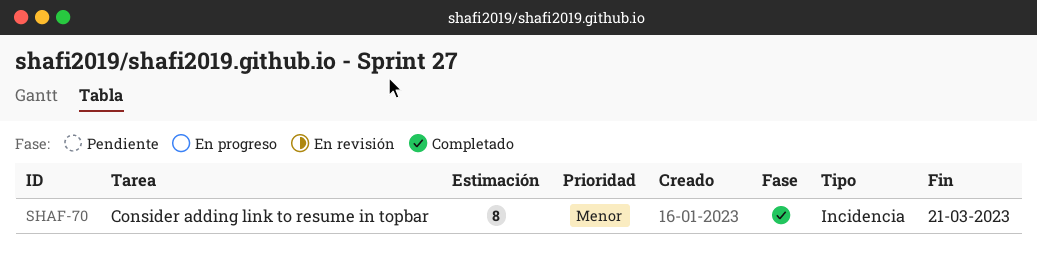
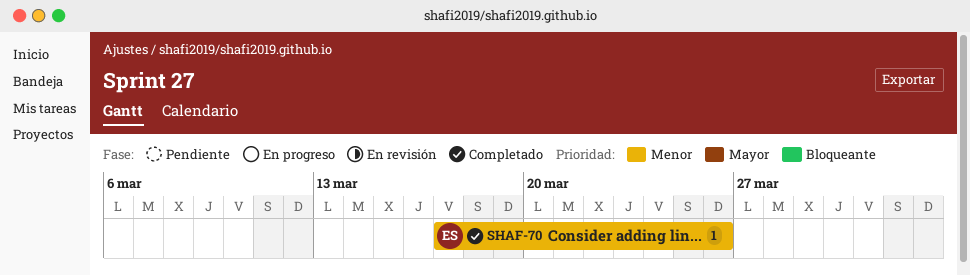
SHAF-70, estimate: 8 -> 1
SHAF-70, due: Mar 21 -> Mar 26

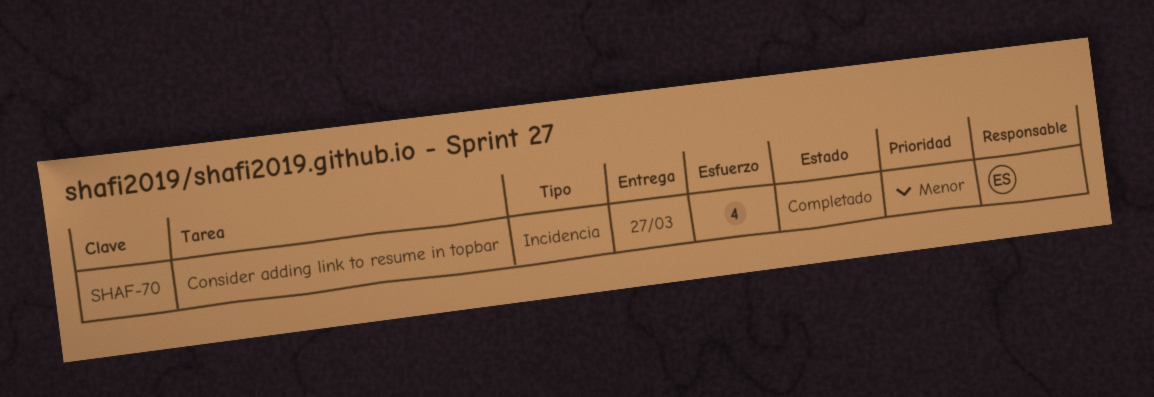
SHAF-70, estimate: 1 -> 4
SHAF-70, due: Mar 26 -> Mar 27

